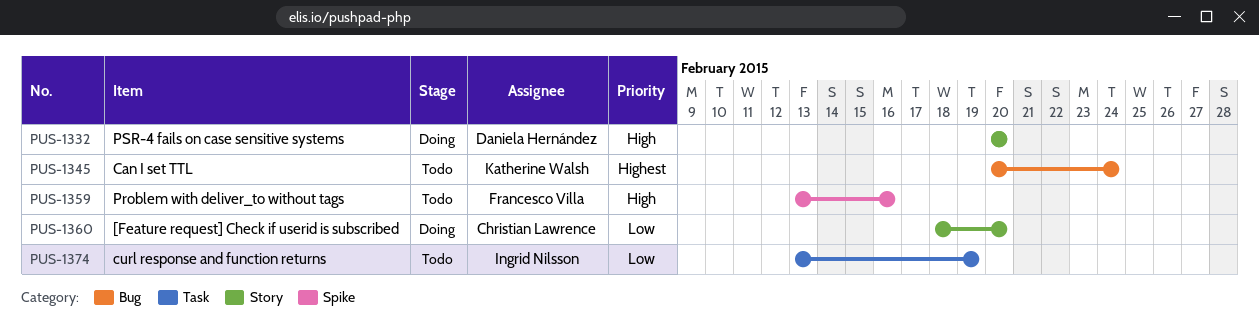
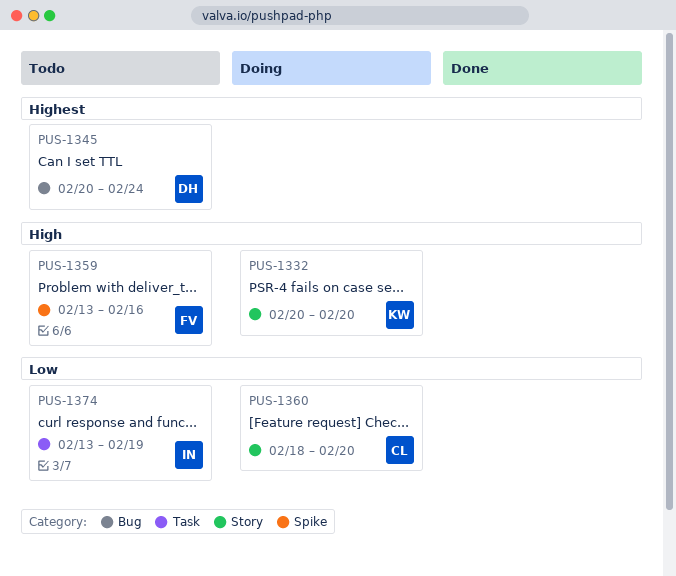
PUS-1332, owner: Daniela Hernández -> Katherine Walsh
PUS-1345, owner: Katherine Walsh -> Daniela Hernández

